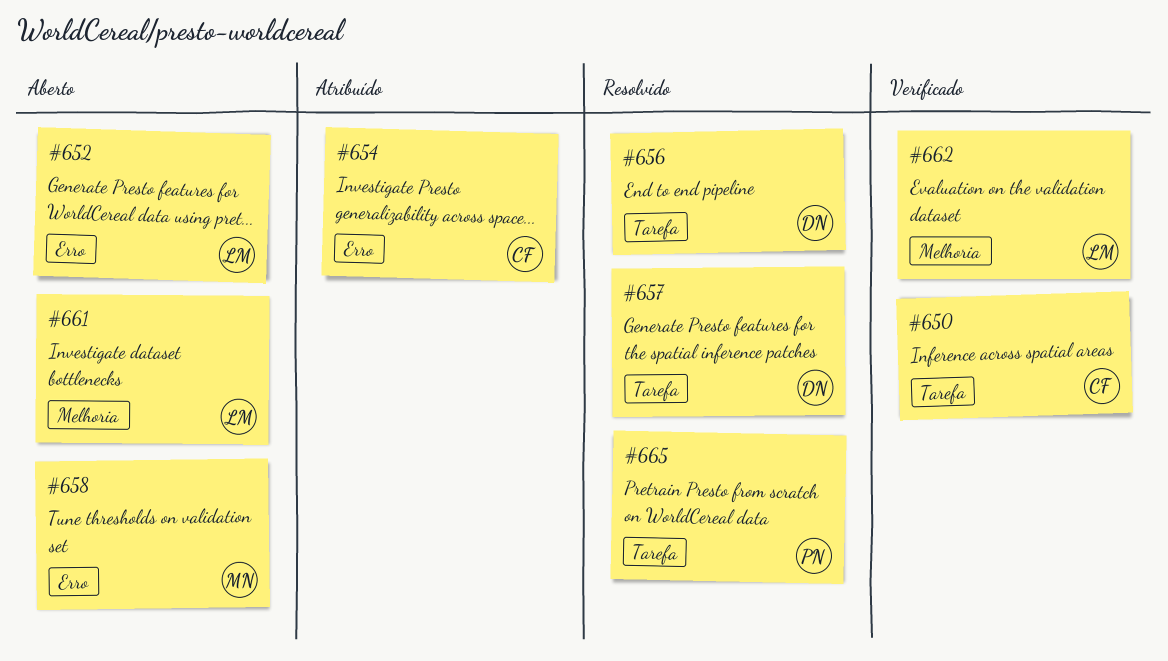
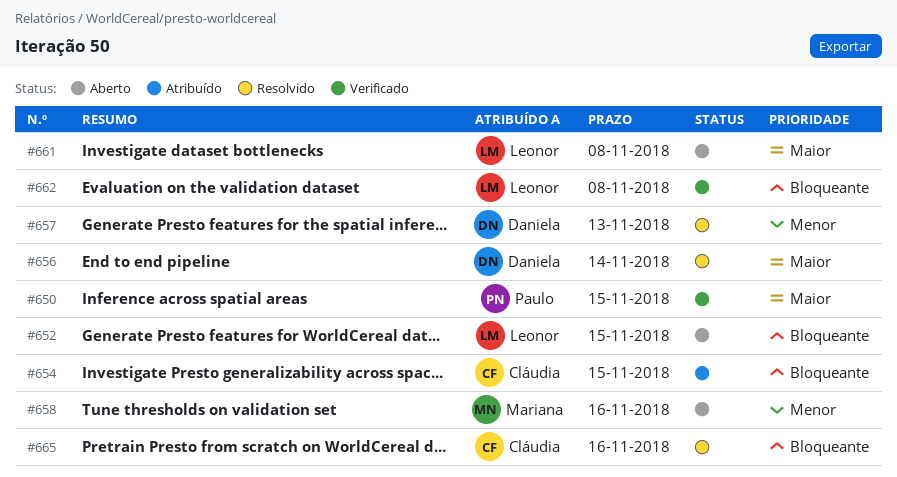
#650, owner: Cláudia -> Paulo
#665, owner: Paulo -> Cláudia

